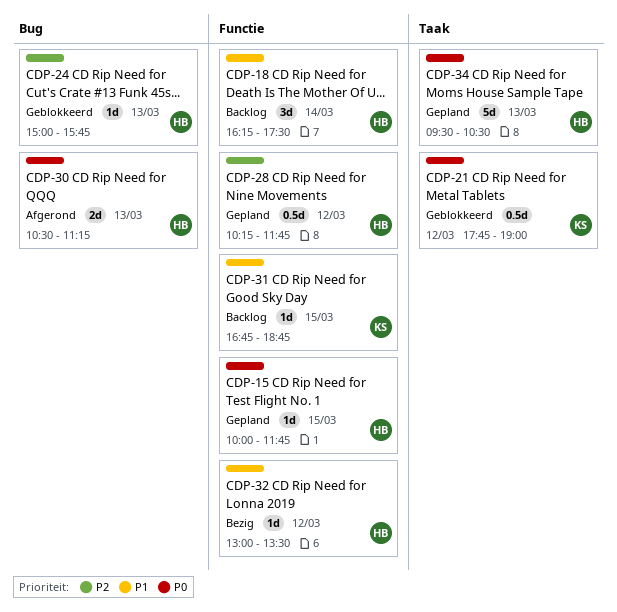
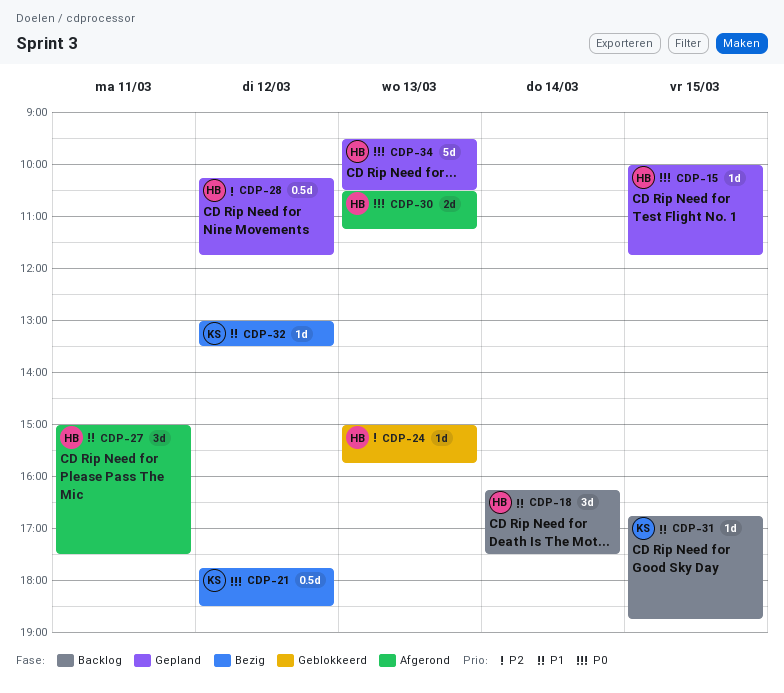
CDP-21, status: Geblokkeerd -> Bezig
CDP-21, ends: 19:00 -> 18:30
CDP-27: none -> present
CDP-32, owner: HB -> KS

